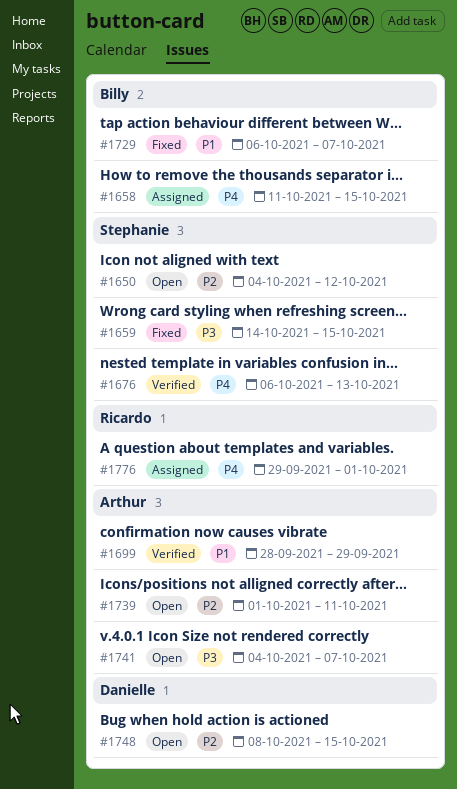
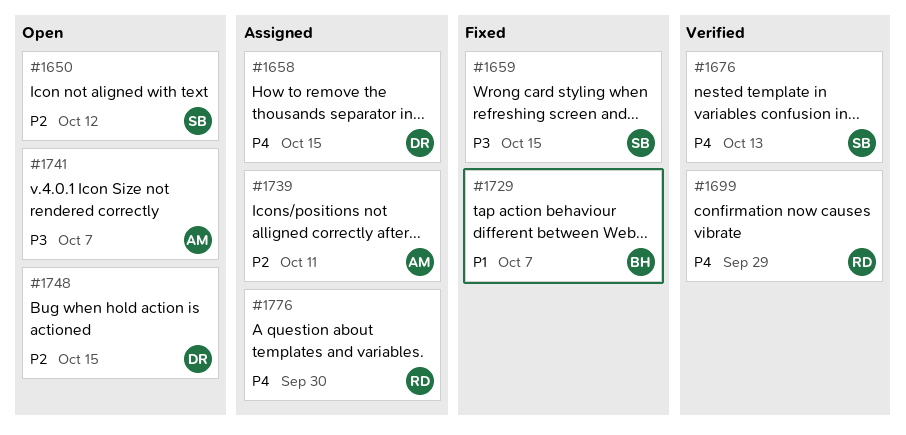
#1658, owner: Billy -> Danielle
#1699, owner: Arthur -> Ricardo
#1699, priority: P1 -> P4
#1739, status: Open -> Assigned
#1776, due: Oct 1 -> Sep 30

